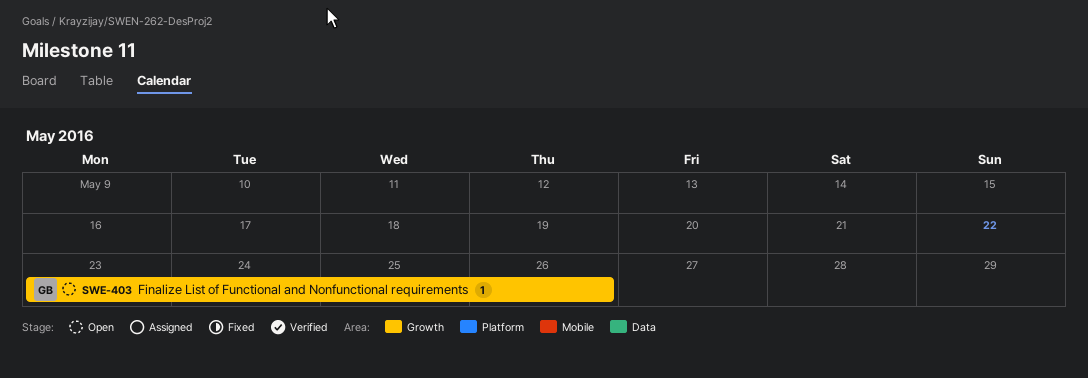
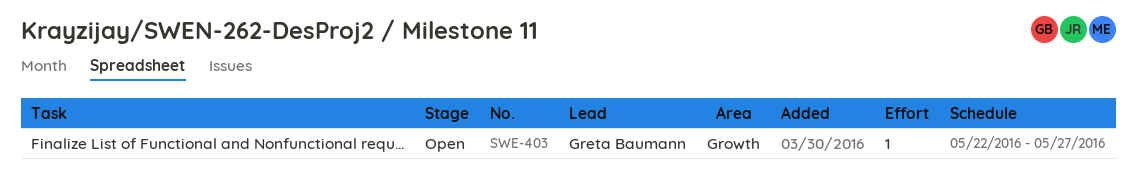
SWE-403, start: May 23 -> May 22
SWE-403, due: May 26 -> May 27

